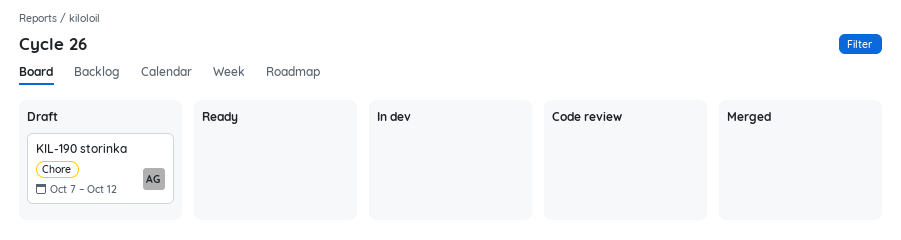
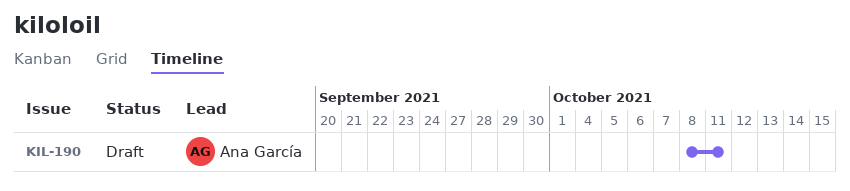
KIL-190, start: Oct 7 -> Oct 8
KIL-190, due: Oct 12 -> Oct 11

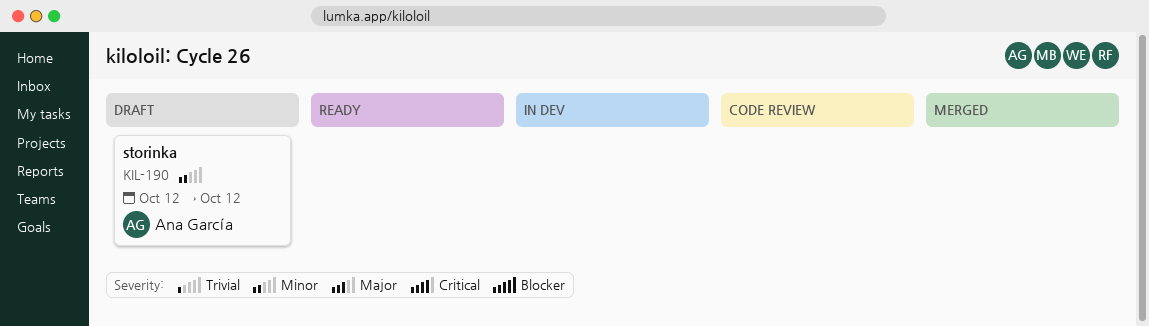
KIL-190, start: Oct 8 -> Oct 12
KIL-190, due: Oct 11 -> Oct 12

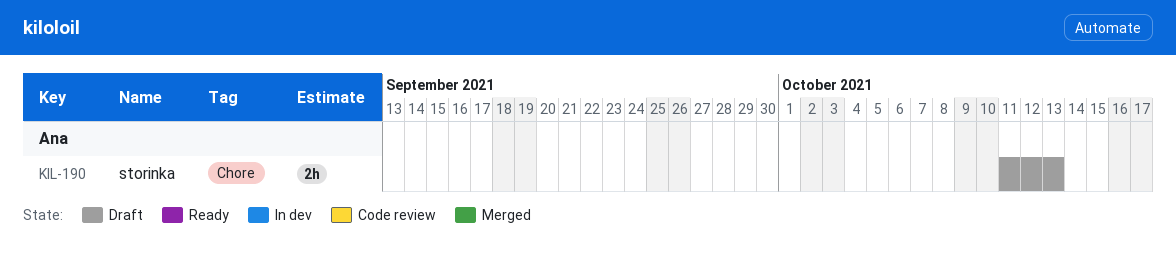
KIL-190, start: Oct 12 -> Oct 11
KIL-190, due: Oct 12 -> Oct 13

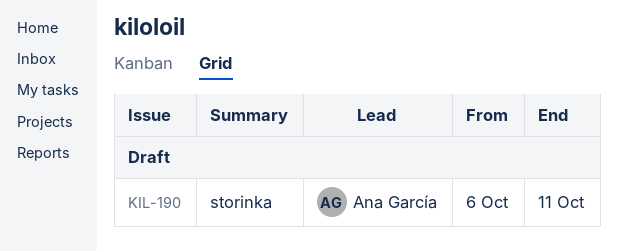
KIL-190, start: Oct 11 -> Oct 6
KIL-190, due: Oct 13 -> Oct 11

